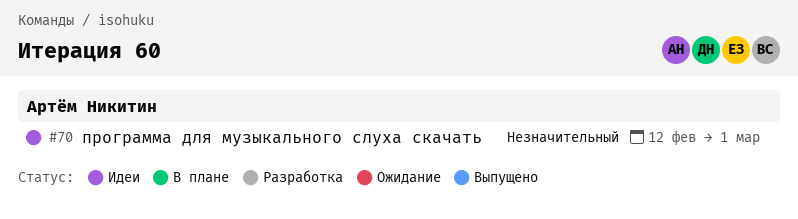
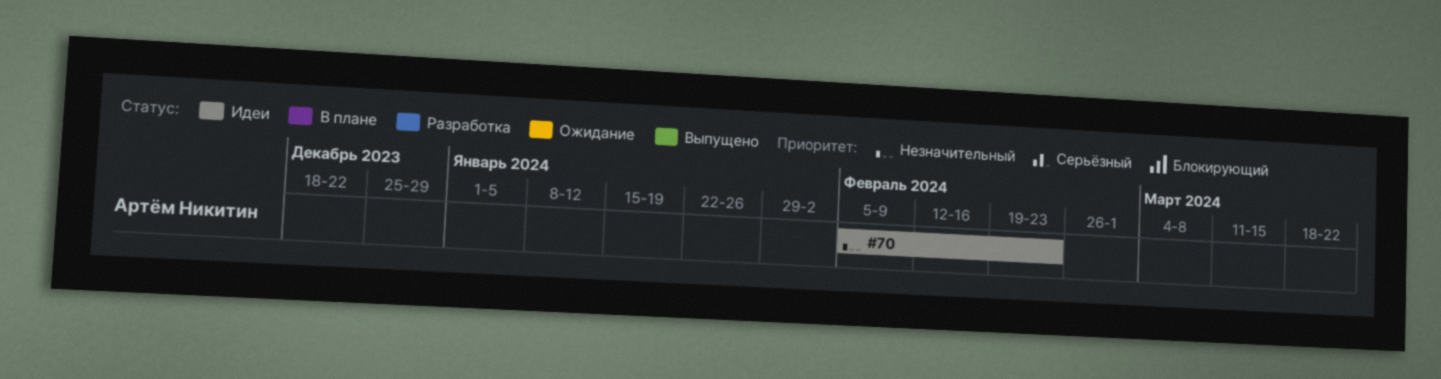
#70, start: Feb 12 -> Feb 5
#70, due: Mar 1 -> Feb 23

